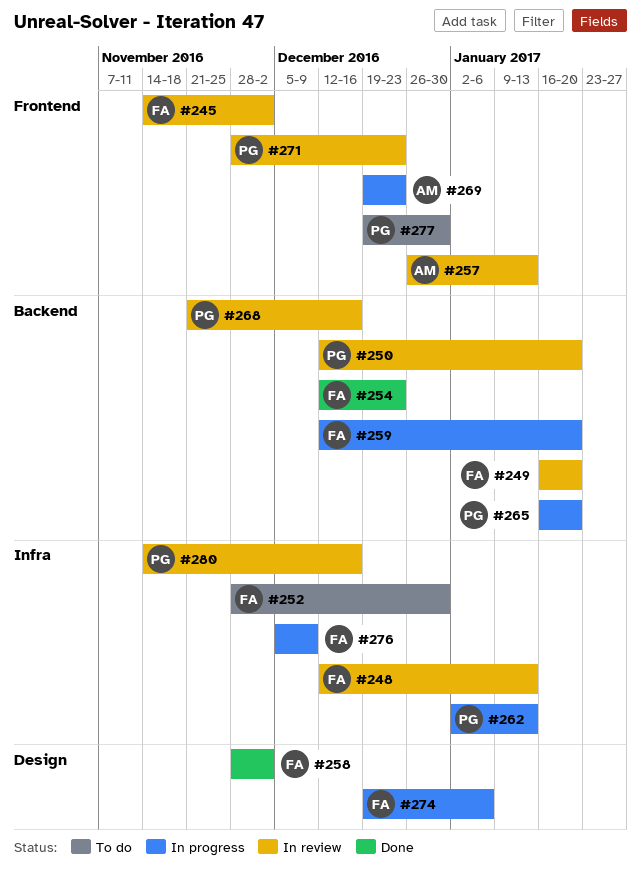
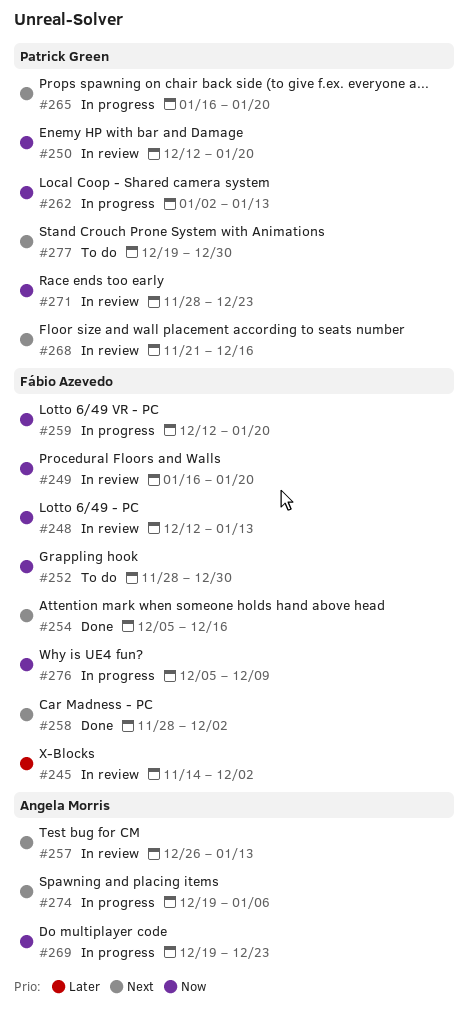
#254, start: Dec 12 -> Dec 5
#254, due: Dec 23 -> Dec 16
#274, owner: Fábio Azevedo -> Angela Morris
#280: present -> none

